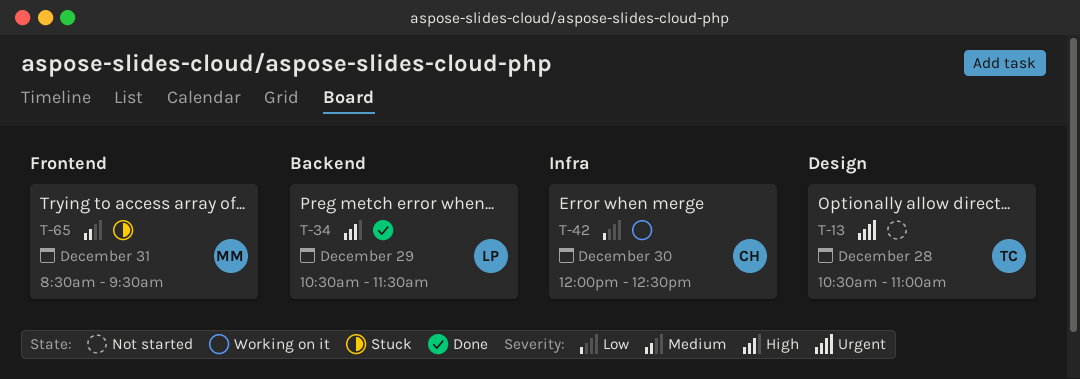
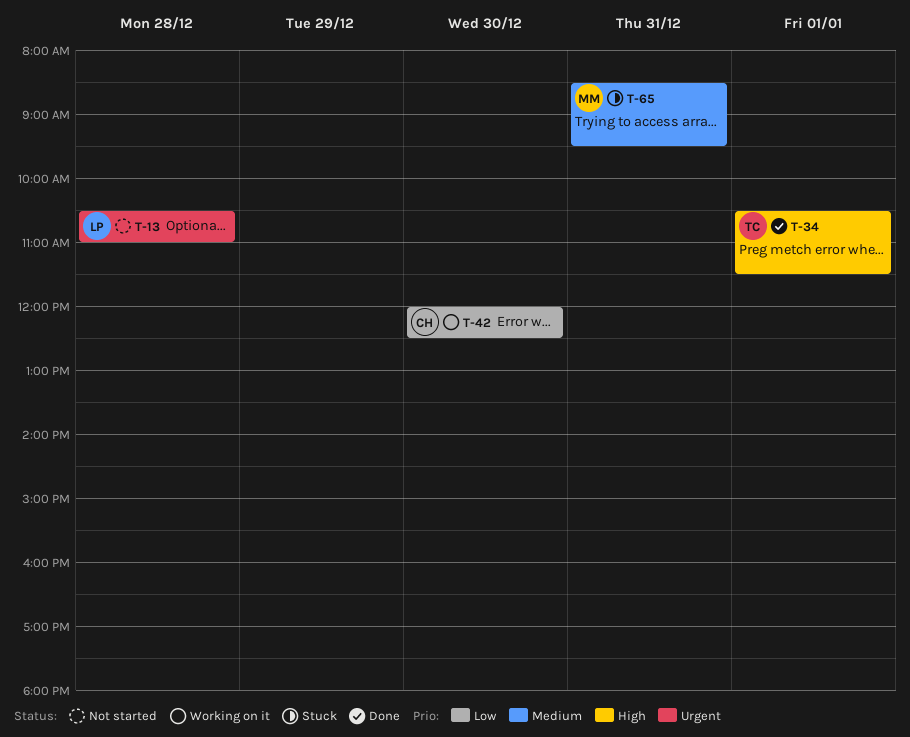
T-13, owner: TC -> LP
T-34, owner: LP -> TC
T-34, day: Dec 29 -> Jan 1

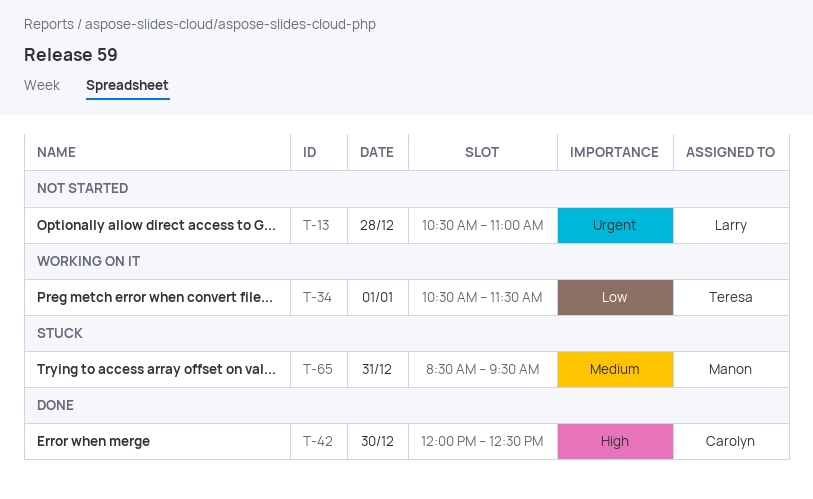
T-34, status: Done -> Working on it
T-34, priority: High -> Low
T-42, status: Working on it -> Done
T-42, priority: Low -> High

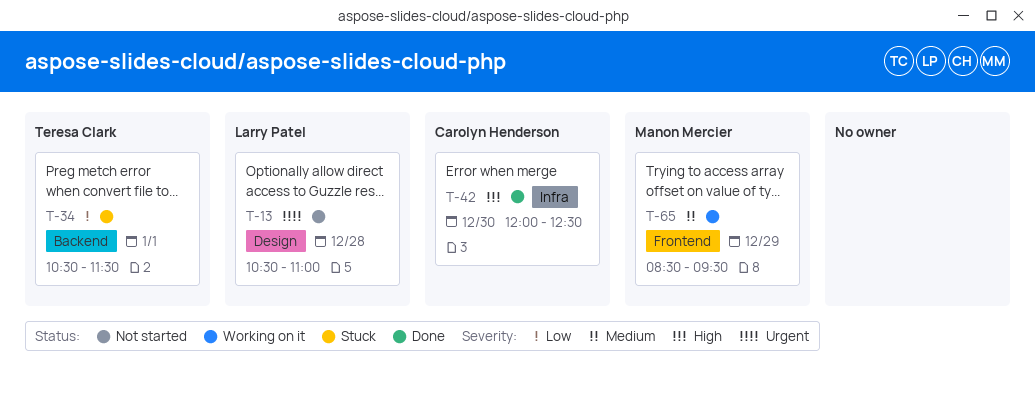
T-34, status: Working on it -> Stuck
T-65, status: Stuck -> Working on it
T-65, day: Dec 31 -> Dec 29

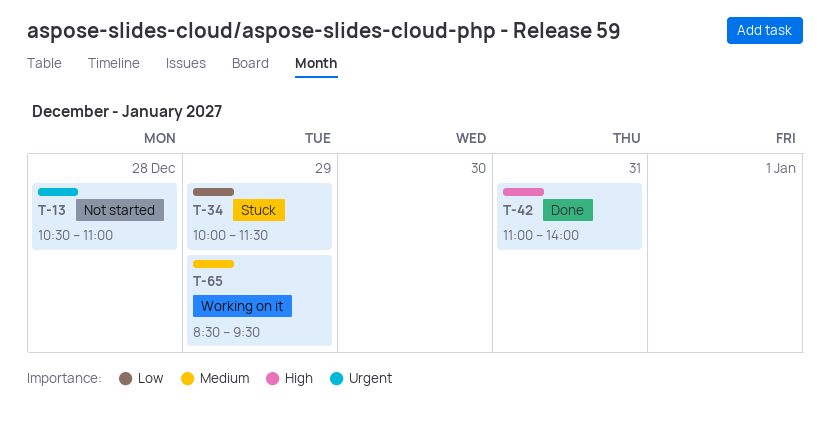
T-34, day: Jan 1 -> Dec 29
T-34, begins: 10:30 -> 10:00
T-42, day: Dec 30 -> Dec 31
T-42, begins: 12:00 -> 11:00
T-42, ends: 12:30 -> 14:00

